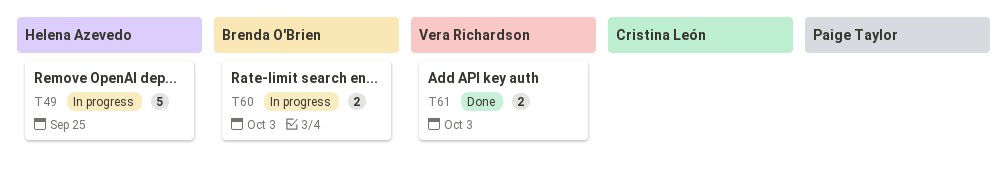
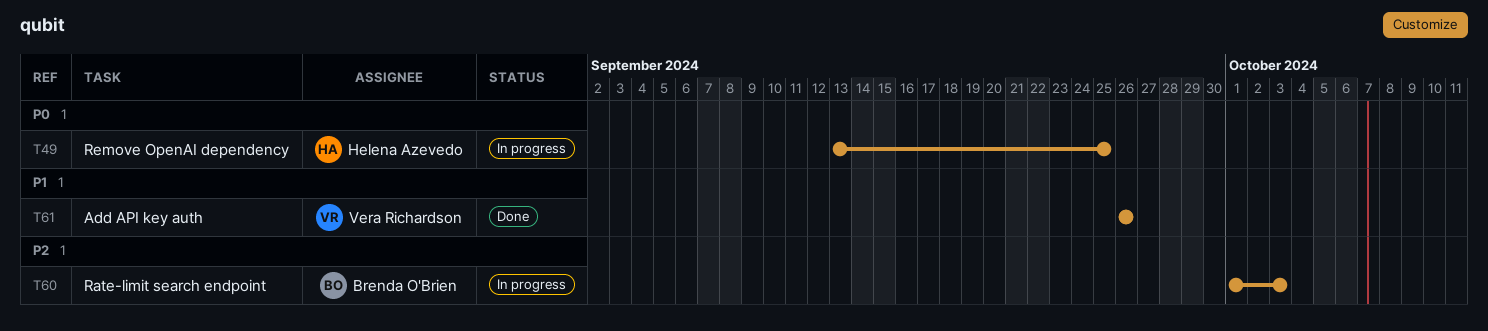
T61, due: Oct 3 -> Sep 26

